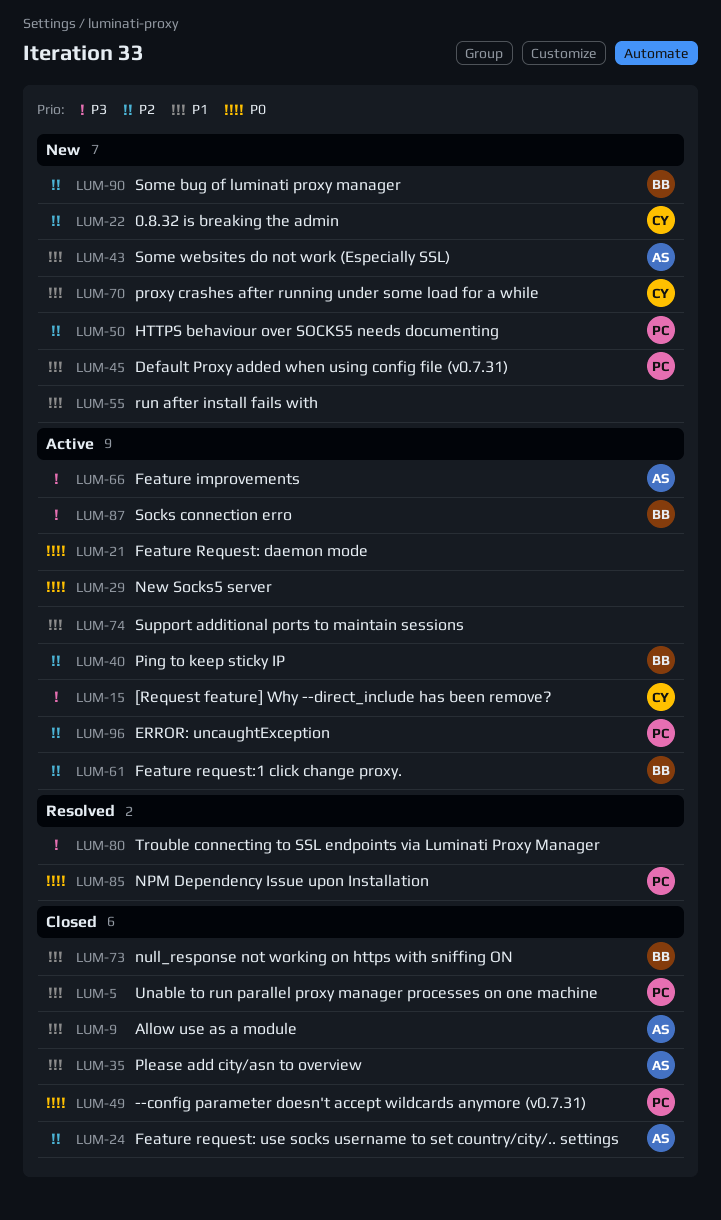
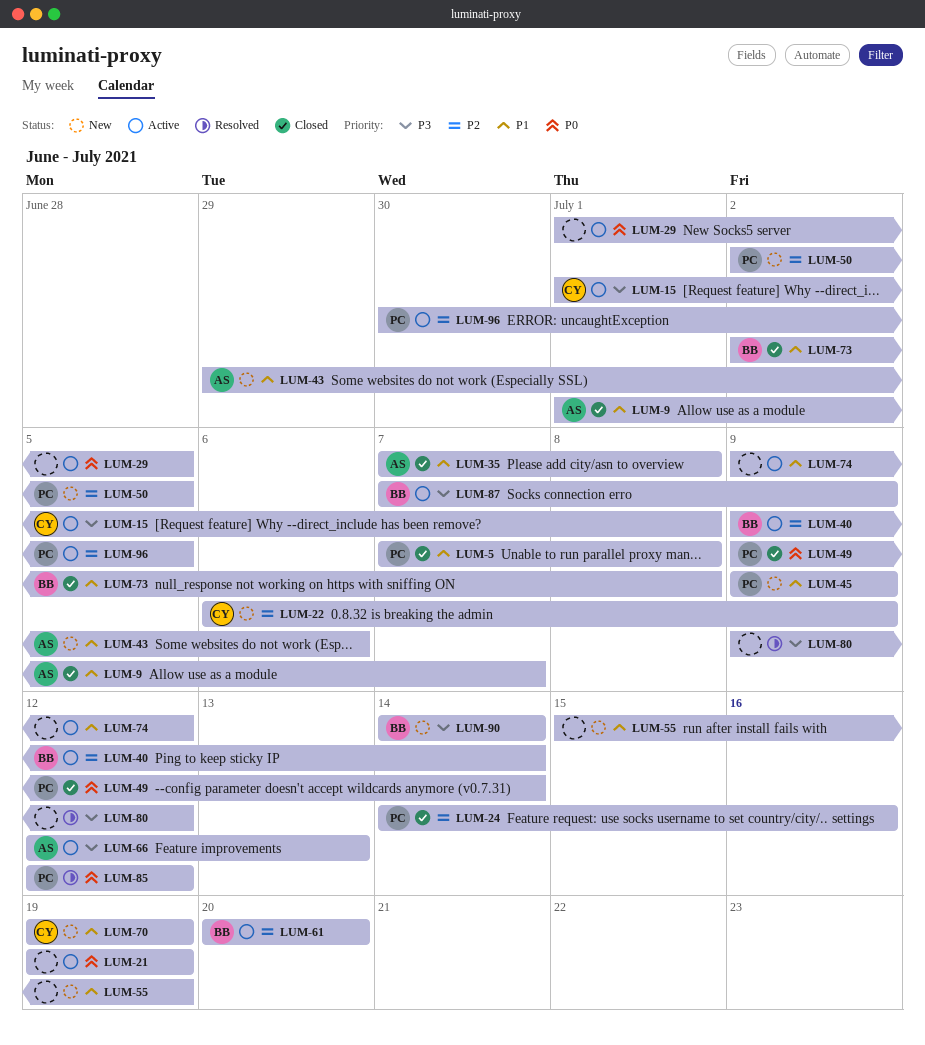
LUM-24, owner: AS -> PC
LUM-90, priority: P2 -> P3

